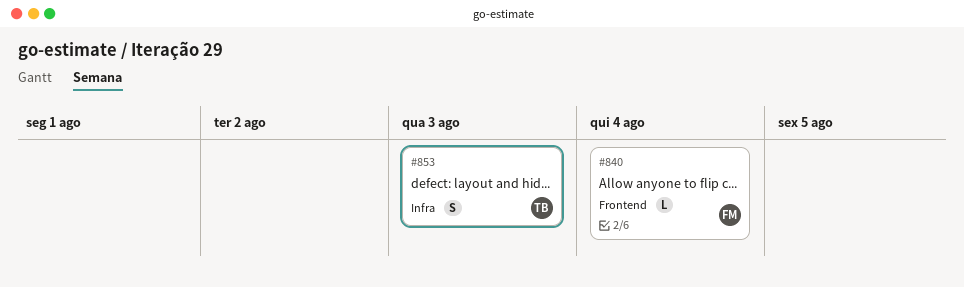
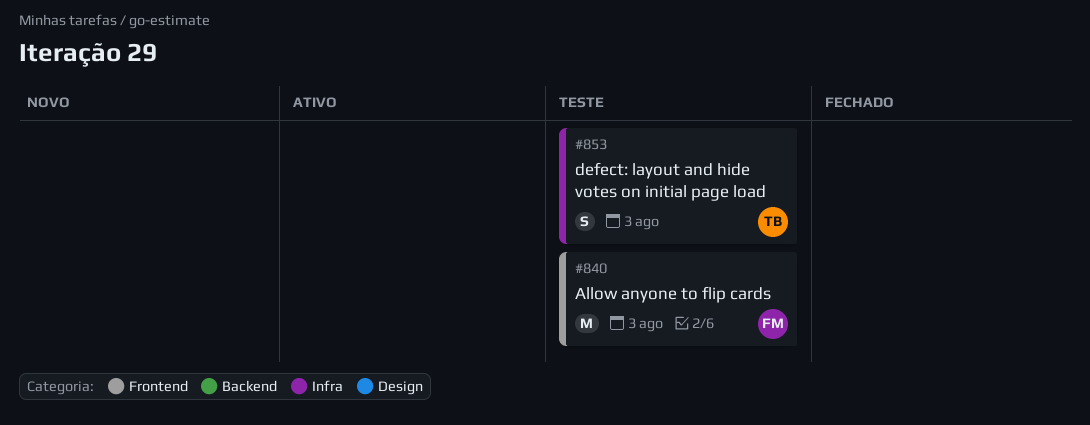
#840, estimate: L -> M
#840, due: Aug 4 -> Aug 3

